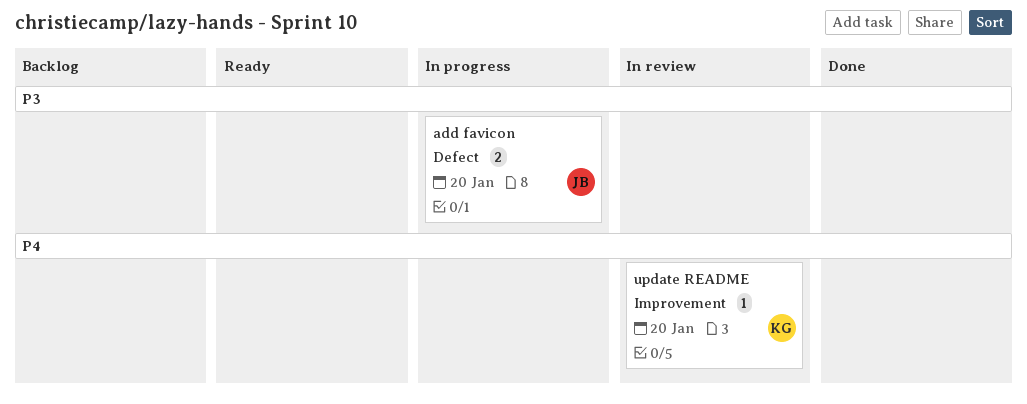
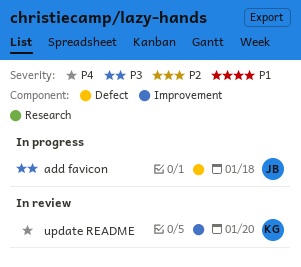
add favicon, due: Jan 20 -> Jan 18

